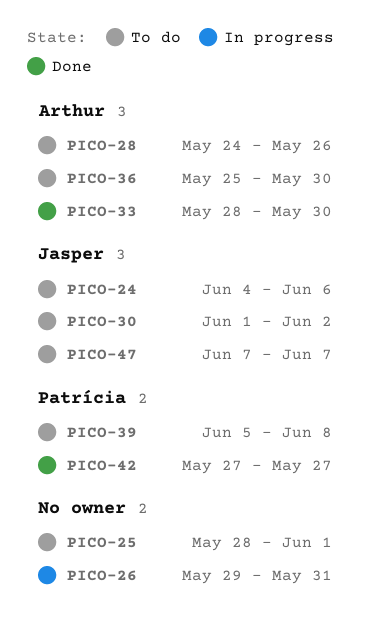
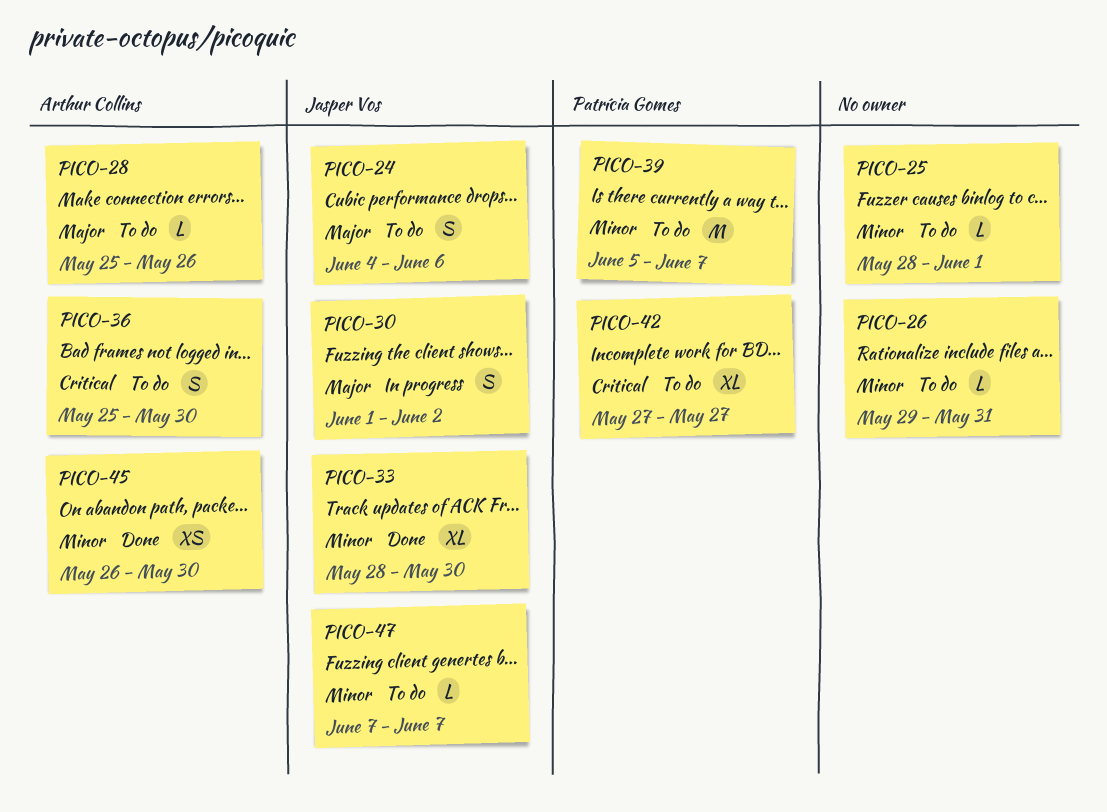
PICO-26, status: In progress -> To do
PICO-28, start: May 24 -> May 25
PICO-30, status: To do -> In progress
PICO-33, owner: Arthur Collins -> Jasper Vos
PICO-39, due: Jun 8 -> Jun 7
PICO-42, status: Done -> To do
PICO-45: none -> present

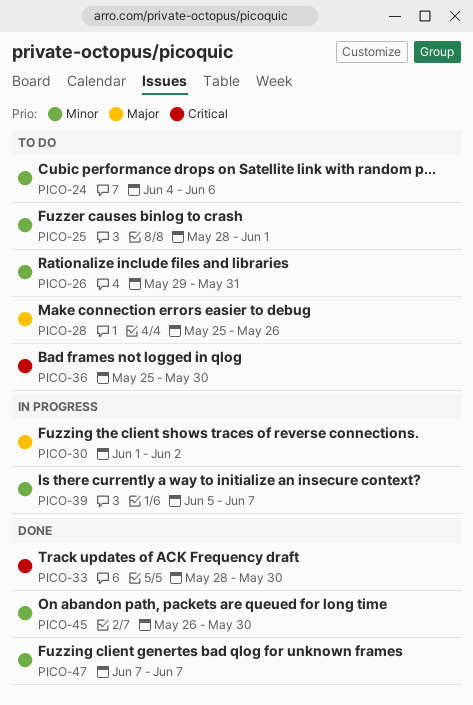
PICO-24, priority: Major -> Minor
PICO-33, priority: Minor -> Critical
PICO-39, status: To do -> In progress
PICO-42: present -> none
PICO-47, status: To do -> Done

